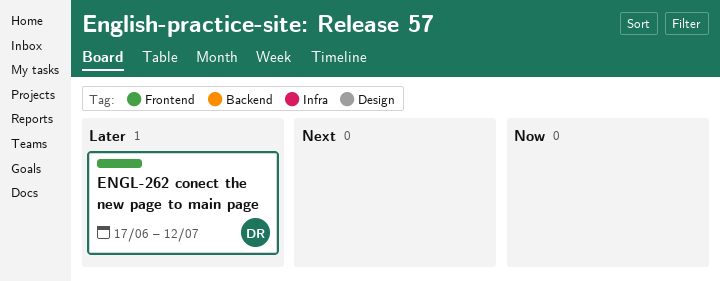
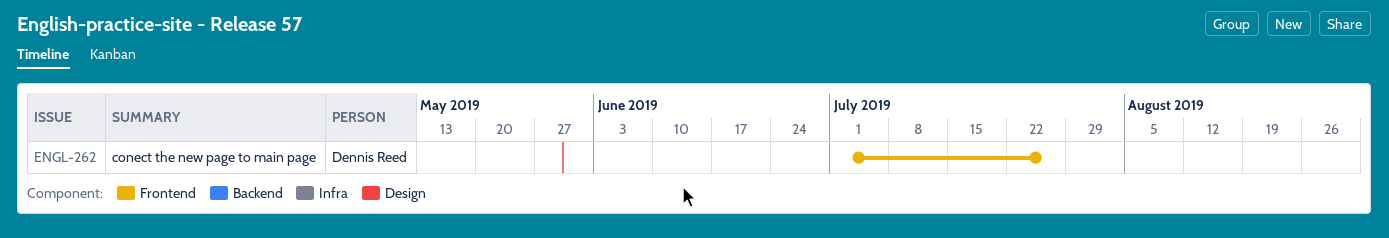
ENGL-262, start: Jun 17 -> Jul 1
ENGL-262, due: Jul 12 -> Jul 26

